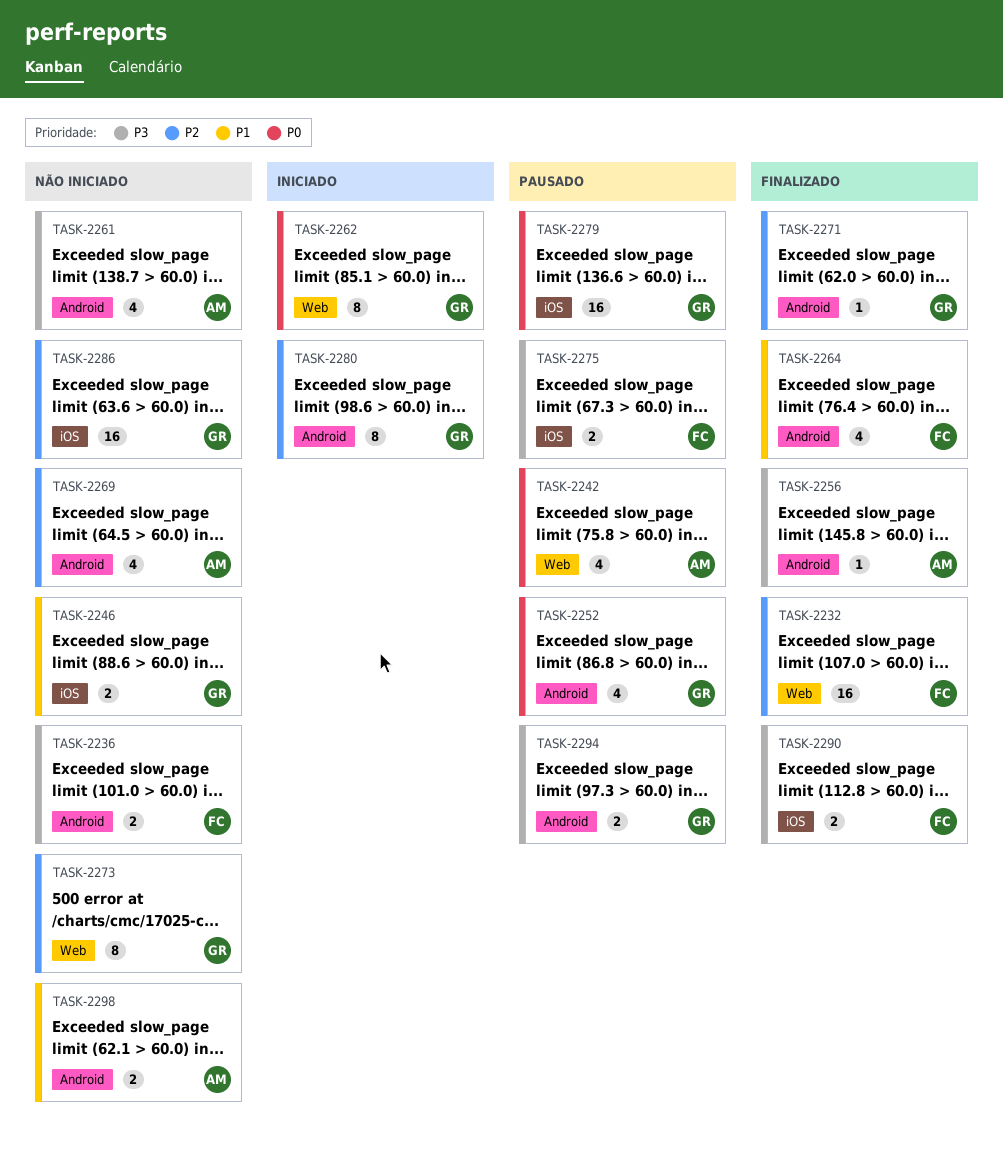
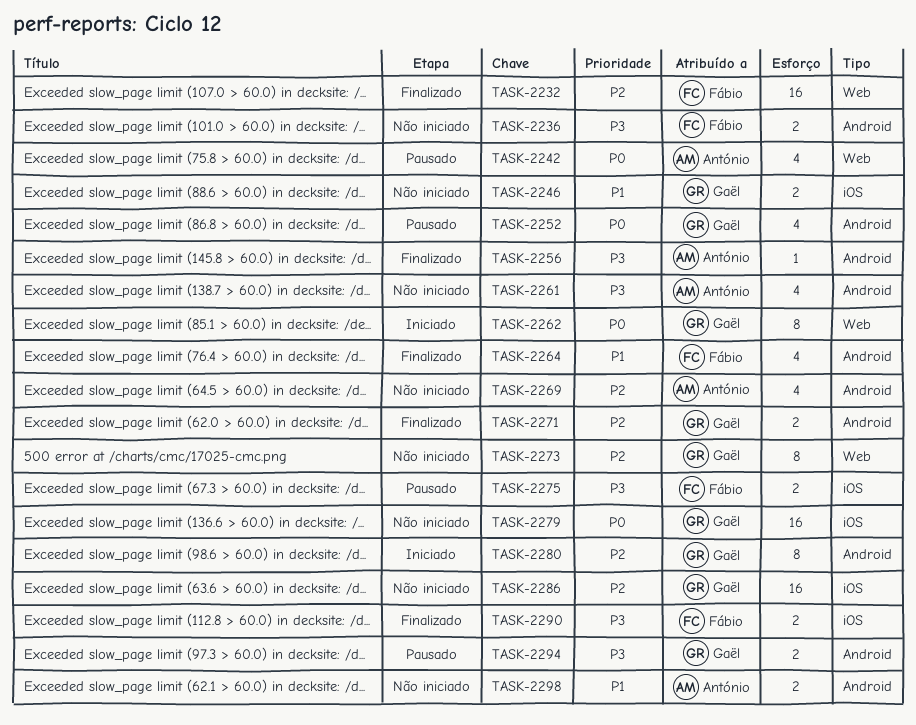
TASK-2271, estimate: 1 -> 2
TASK-2279, status: Pausado -> Não iniciado

